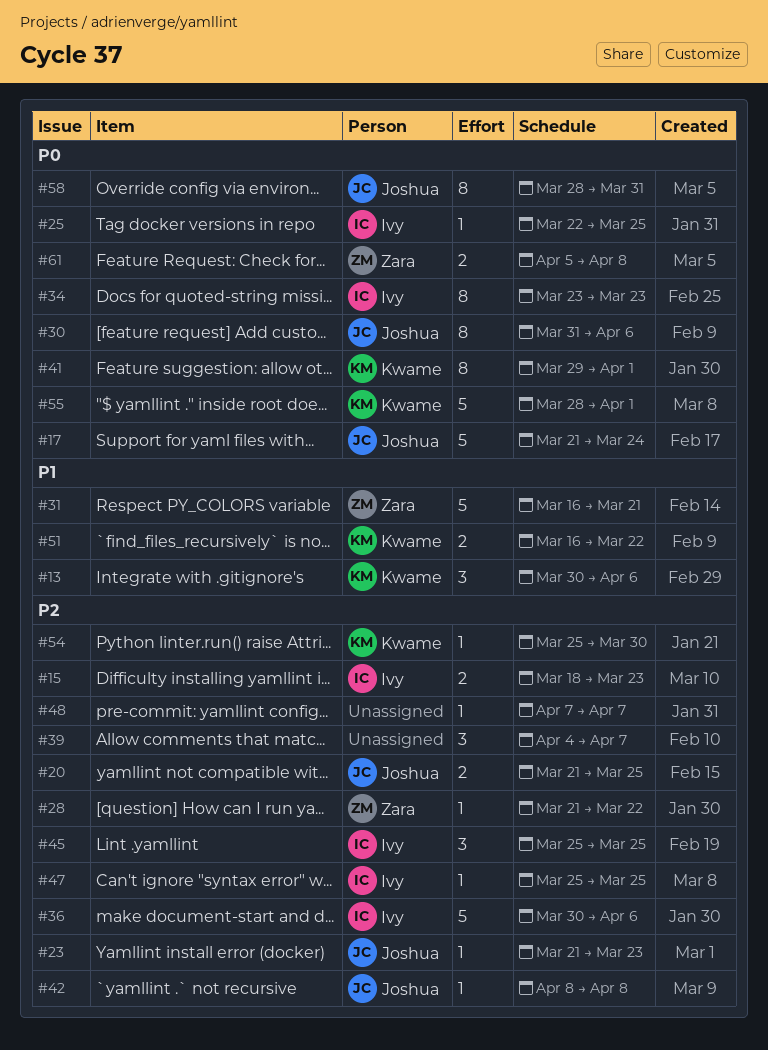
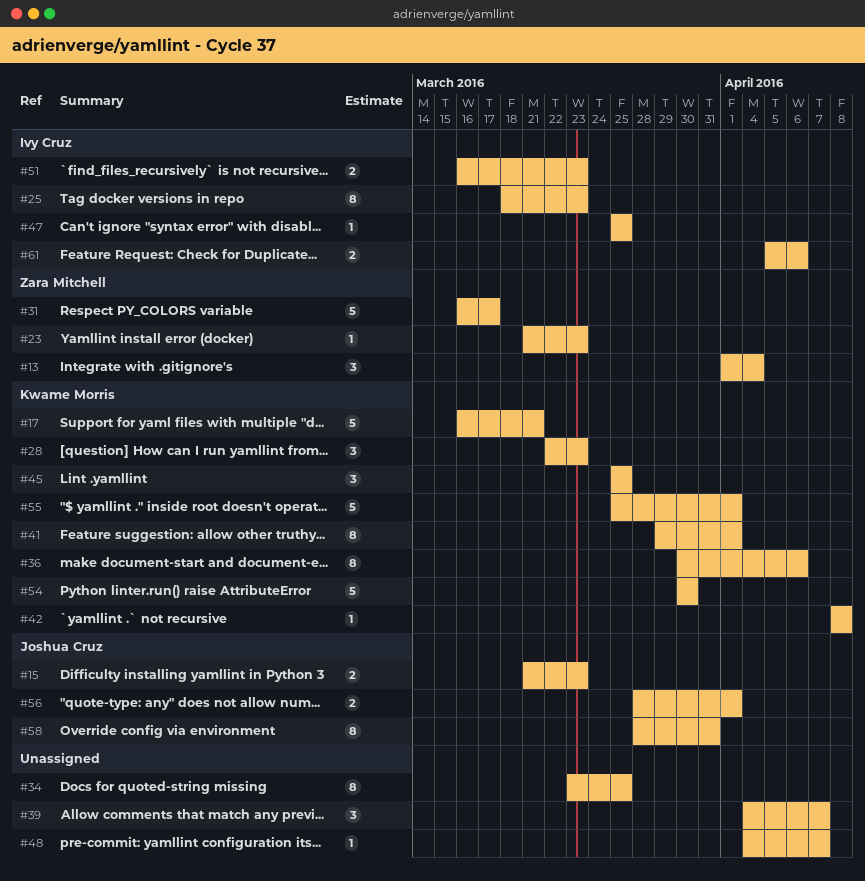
#13, owner: Kwame Morris -> Zara Mitchell
#13, start: Mar 30 -> Apr 1
#13, due: Apr 6 -> Apr 4
#15, owner: Ivy Cruz -> Joshua Cruz
#15, start: Mar 18 -> Mar 21
#17, owner: Joshua Cruz -> Kwame Morris
#17, start: Mar 21 -> Mar 16
#17, due: Mar 24 -> Mar 21
#20: present -> none
#23, owner: Joshua Cruz -> Zara Mitchell
#25, estimate: 1 -> 8
#25, start: Mar 22 -> Mar 18
#25, due: Mar 25 -> Mar 23
#28, owner: Zara Mitchell -> Kwame Morris
#28, estimate: 1 -> 3
#28, start: Mar 21 -> Mar 22
#28, due: Mar 22 -> Mar 23
#30: present -> none
#31, due: Mar 21 -> Mar 17
#34, owner: Ivy Cruz -> none
#34, due: Mar 23 -> Mar 25
#36, owner: Ivy Cruz -> Kwame Morris
#36, estimate: 5 -> 8
#42, owner: Joshua Cruz -> Kwame Morris
#45, owner: Ivy Cruz -> Kwame Morris
#48, start: Apr 7 -> Apr 4
#51, owner: Kwame Morris -> Ivy Cruz
#51, due: Mar 22 -> Mar 23
#54, estimate: 1 -> 5
#54, start: Mar 25 -> Mar 30
#55, start: Mar 28 -> Mar 25
#56: none -> present
#61, owner: Zara Mitchell -> Ivy Cruz
#61, due: Apr 8 -> Apr 6

